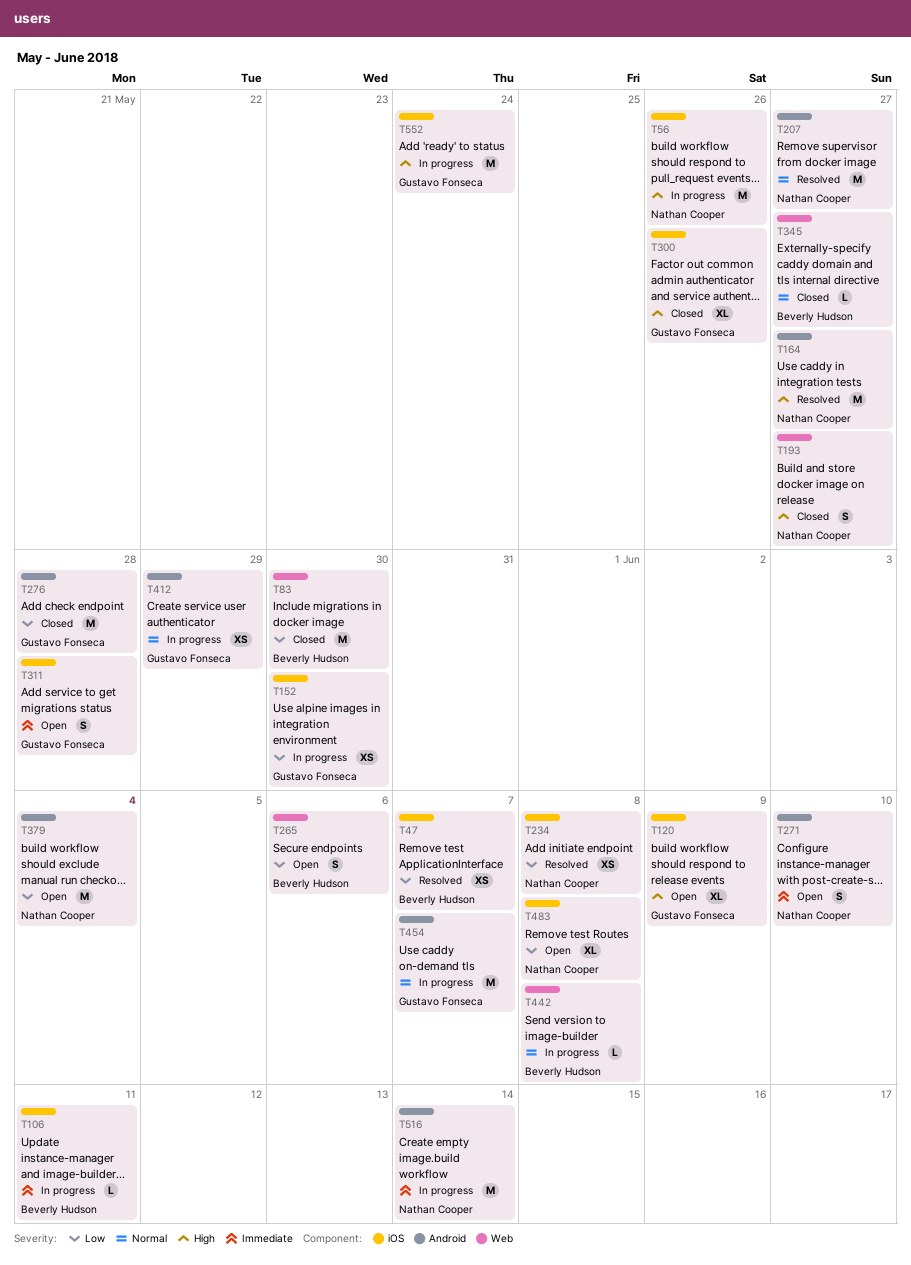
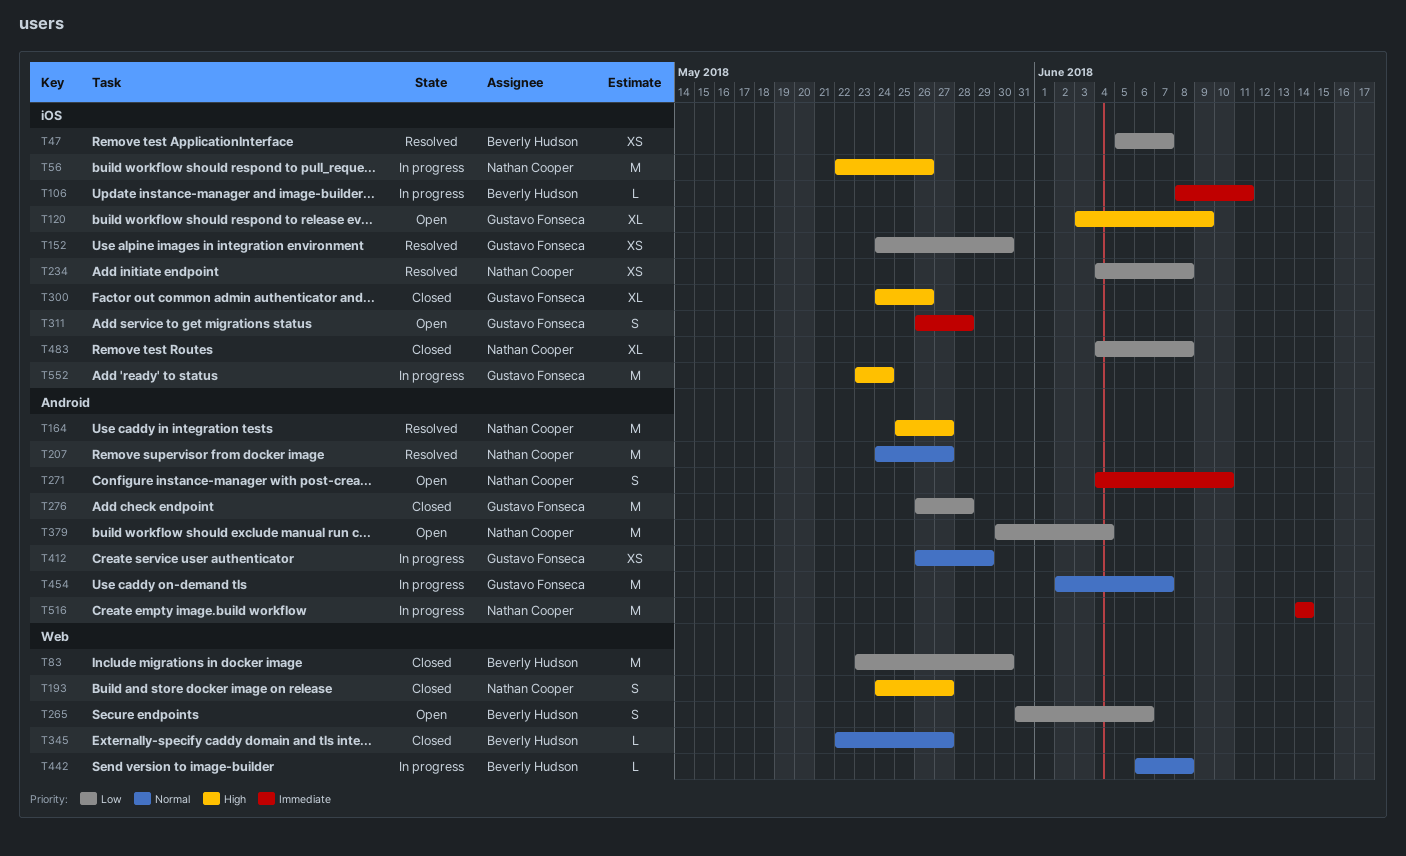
T152, status: In progress -> Resolved
T483, status: Open -> Closed

